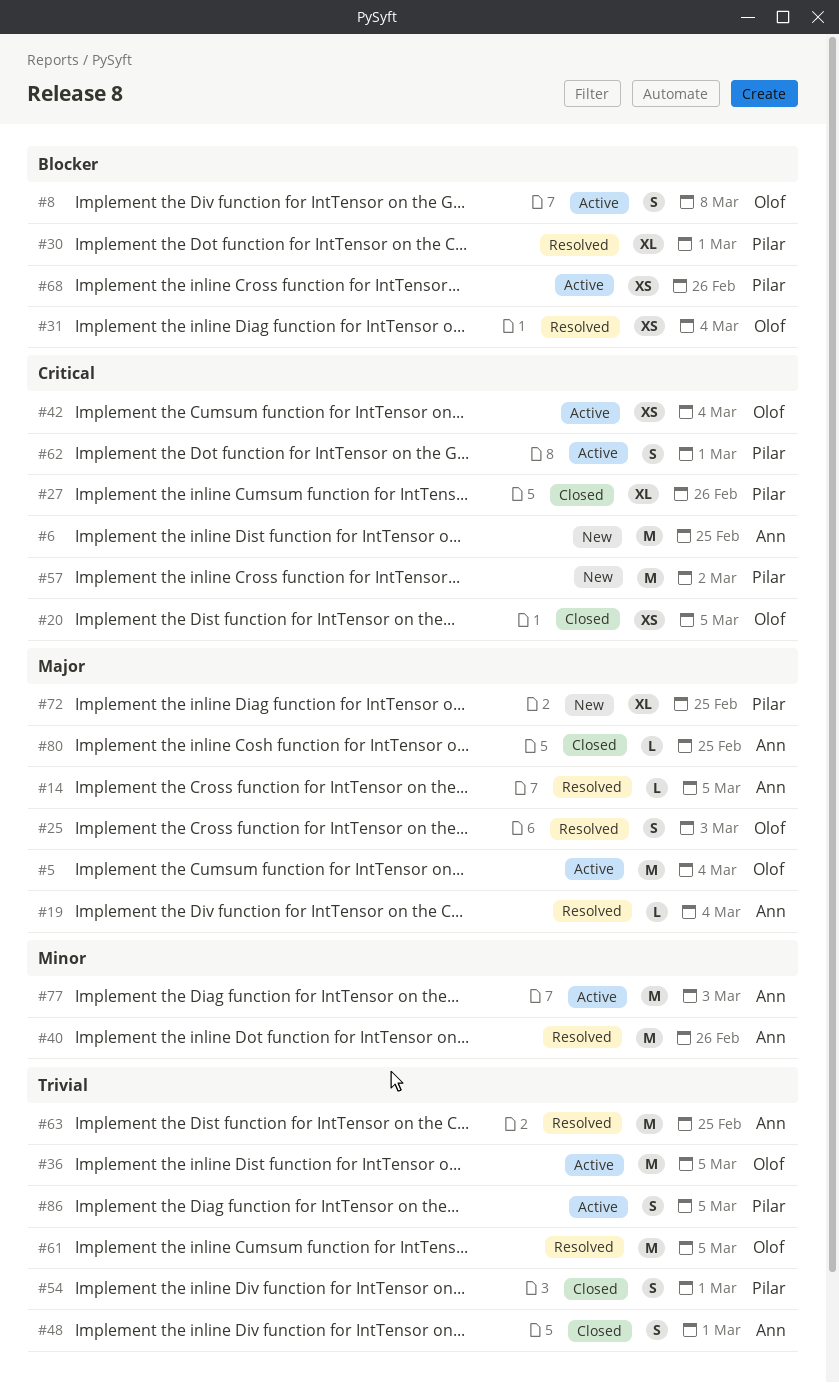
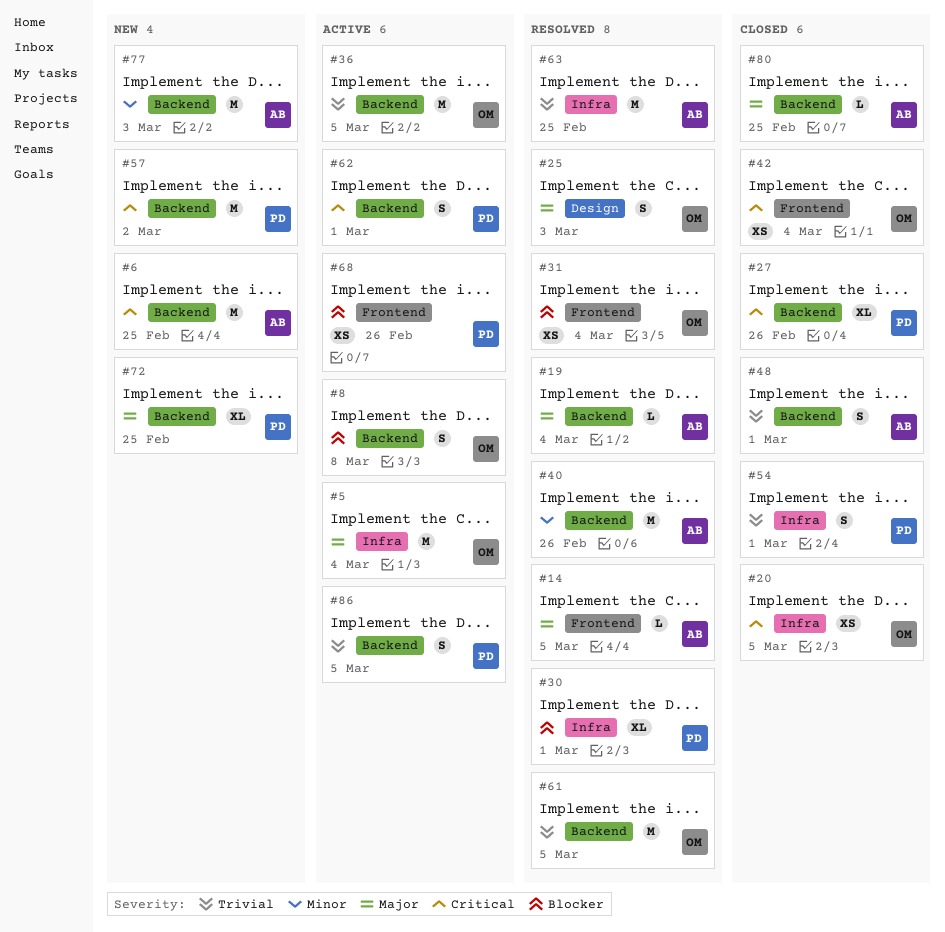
#42, status: Active -> Closed
#77, status: Active -> New

